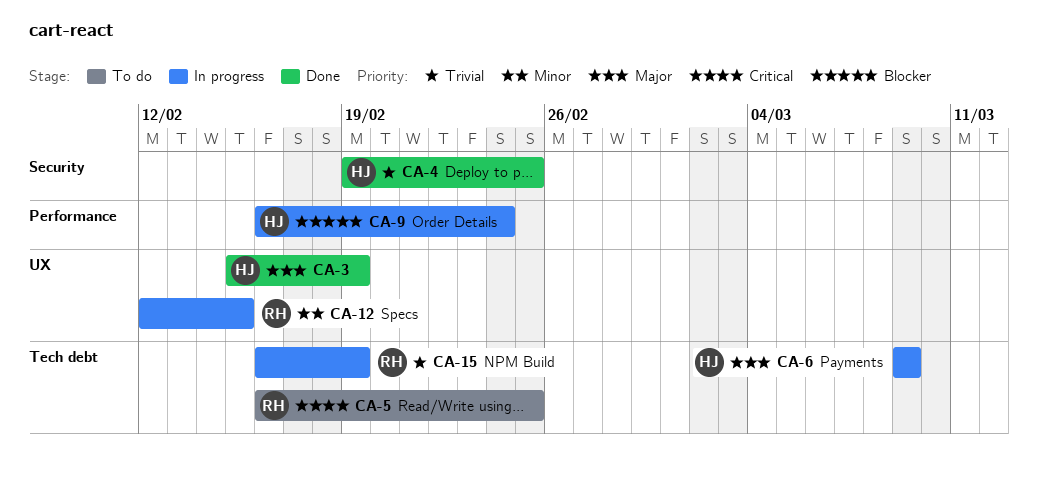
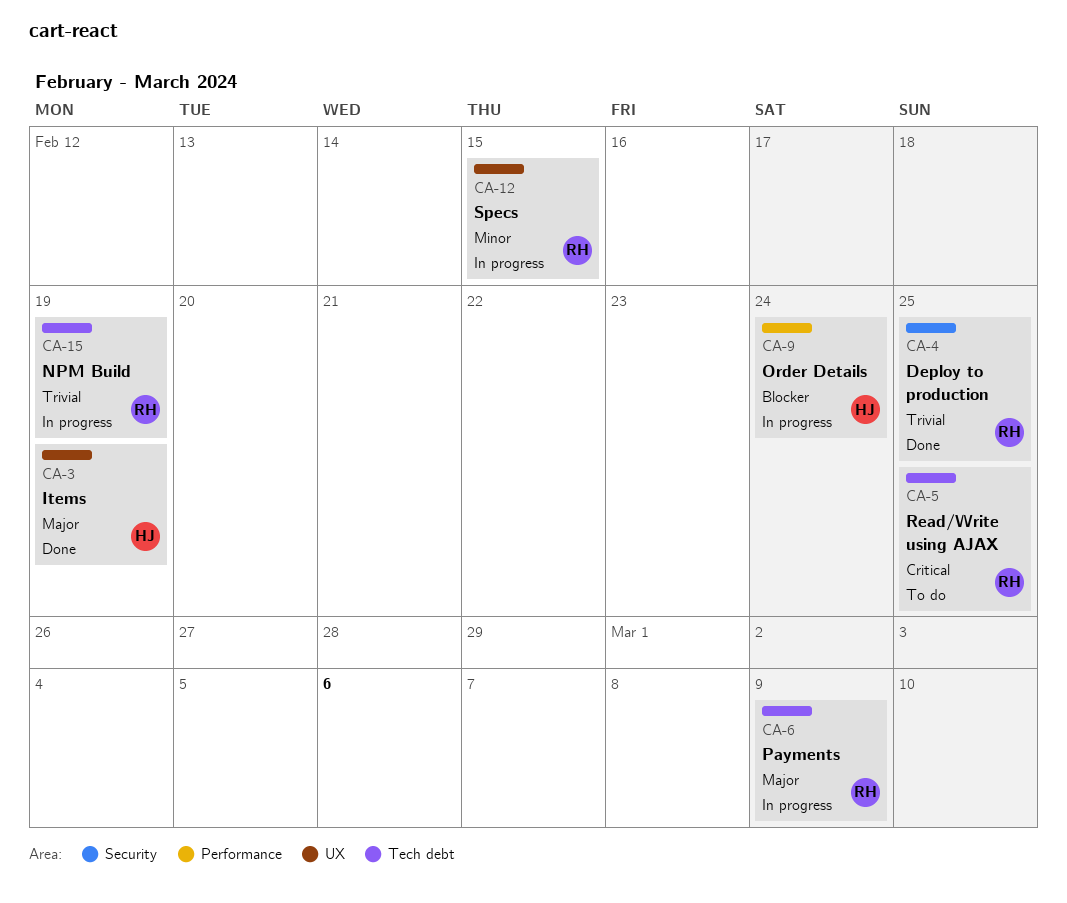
CA-4, owner: HJ -> RH
CA-6, owner: HJ -> RH

